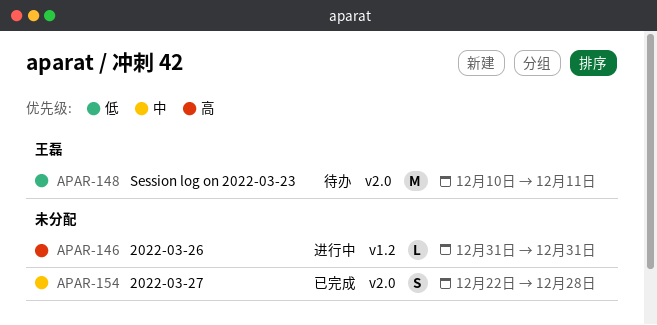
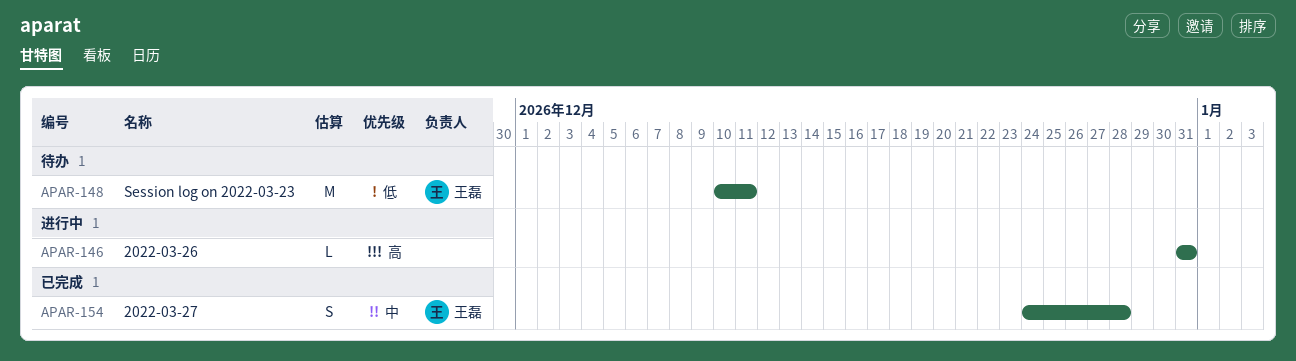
APAR-154, owner: none -> 王磊
APAR-154, start: Dec 22 -> Dec 24

